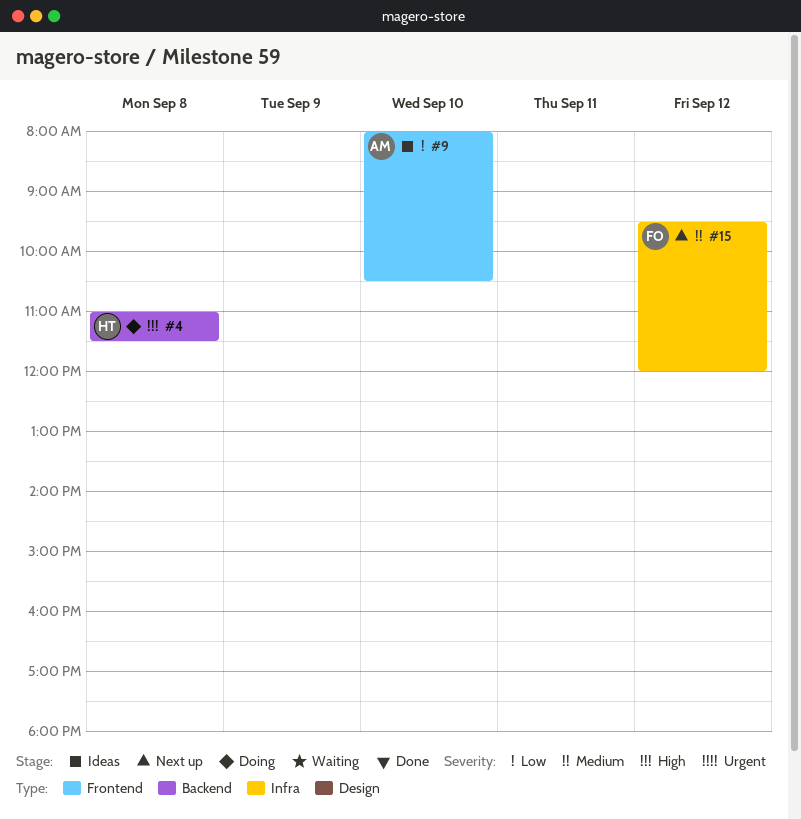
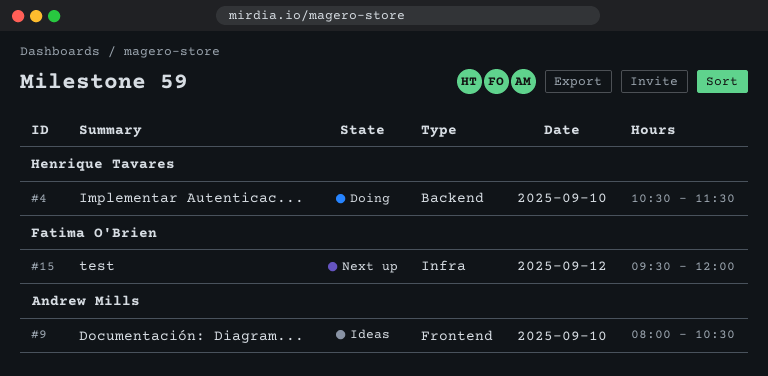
#4, day: Sep 8 -> Sep 10
#4, begins: 11:00 -> 10:30

